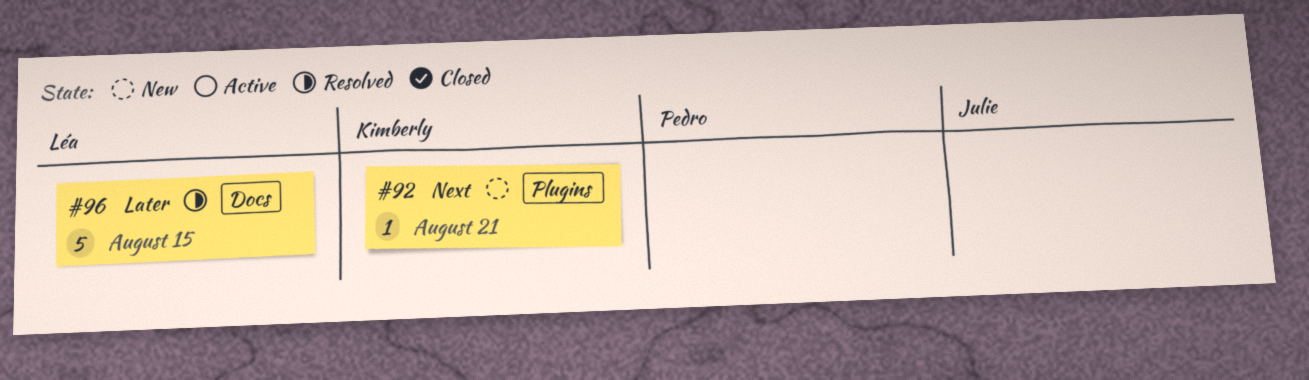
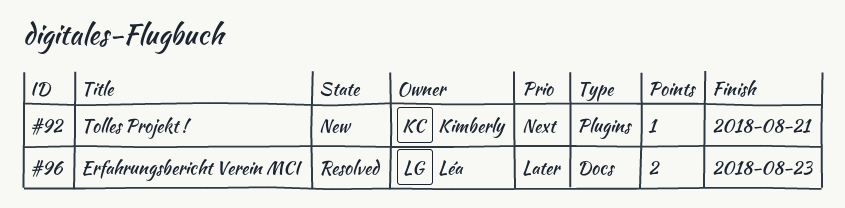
#96, estimate: 5 -> 2
#96, due: Aug 15 -> Aug 23

